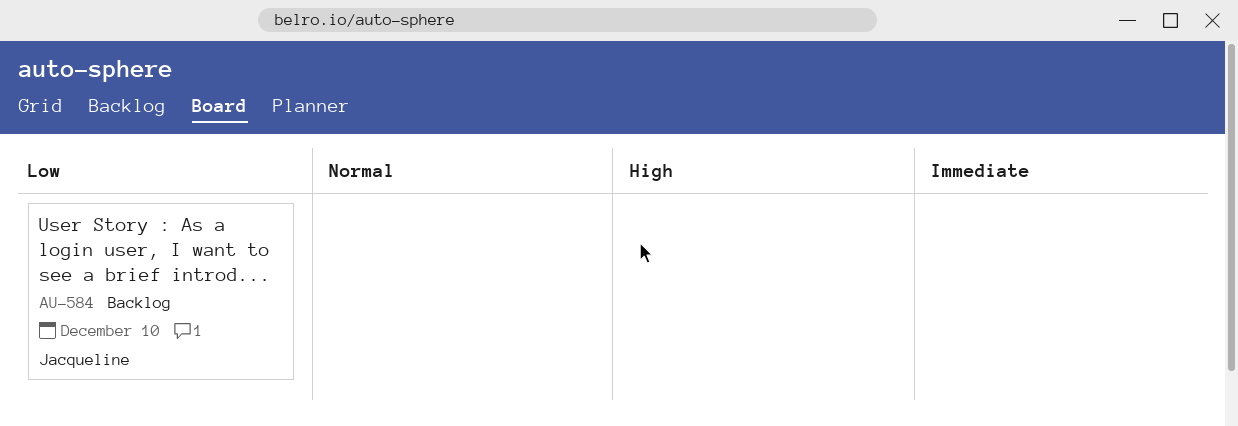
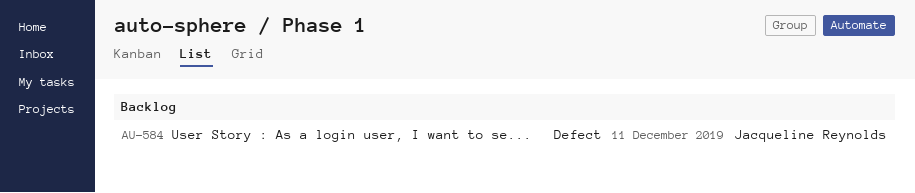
AU-584, due: Dec 10 -> Dec 11

